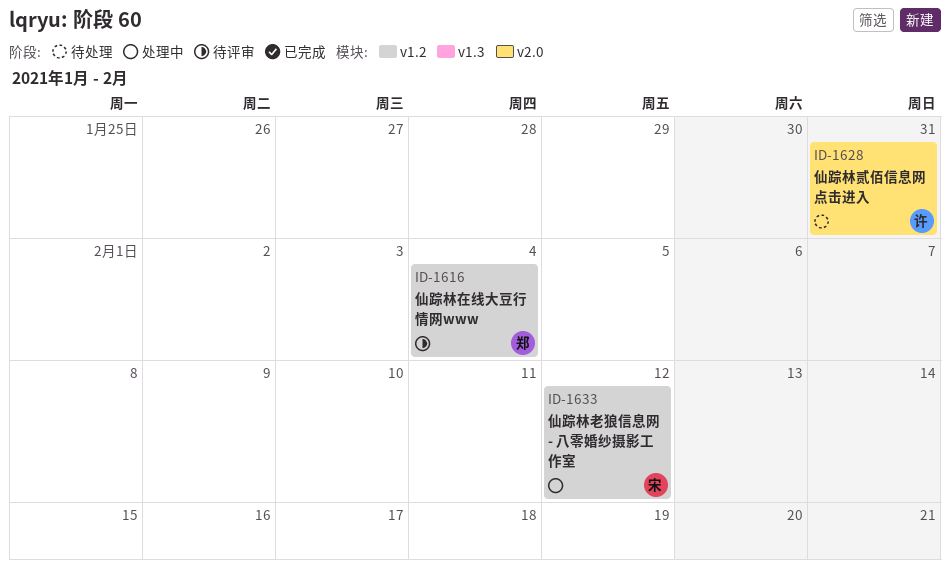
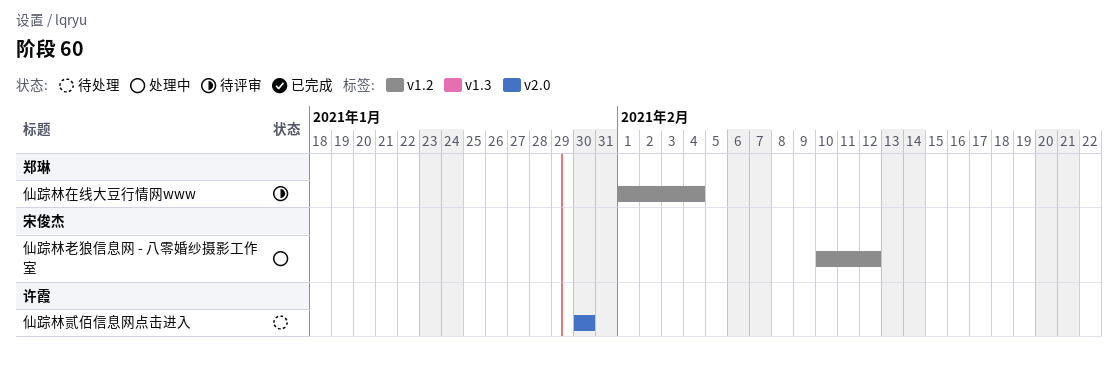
仙踪林贰佰信息网点击进入, due: Jan 31 -> Jan 30

